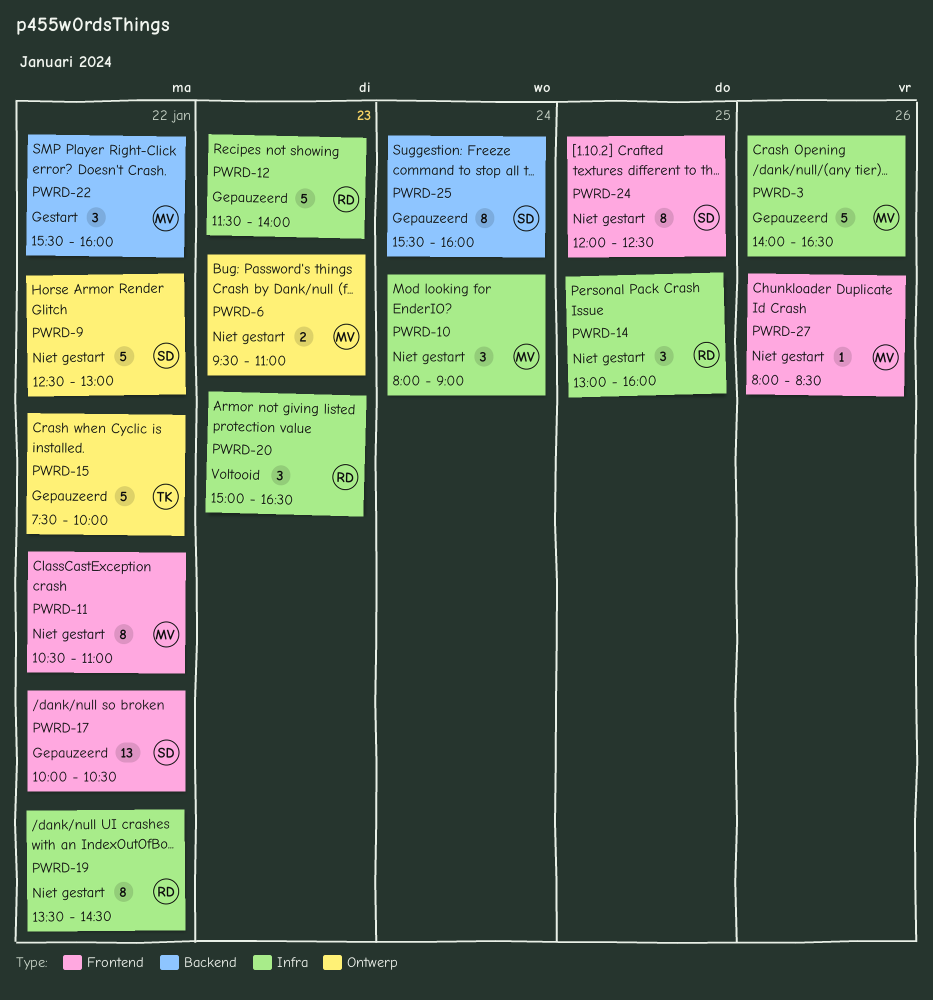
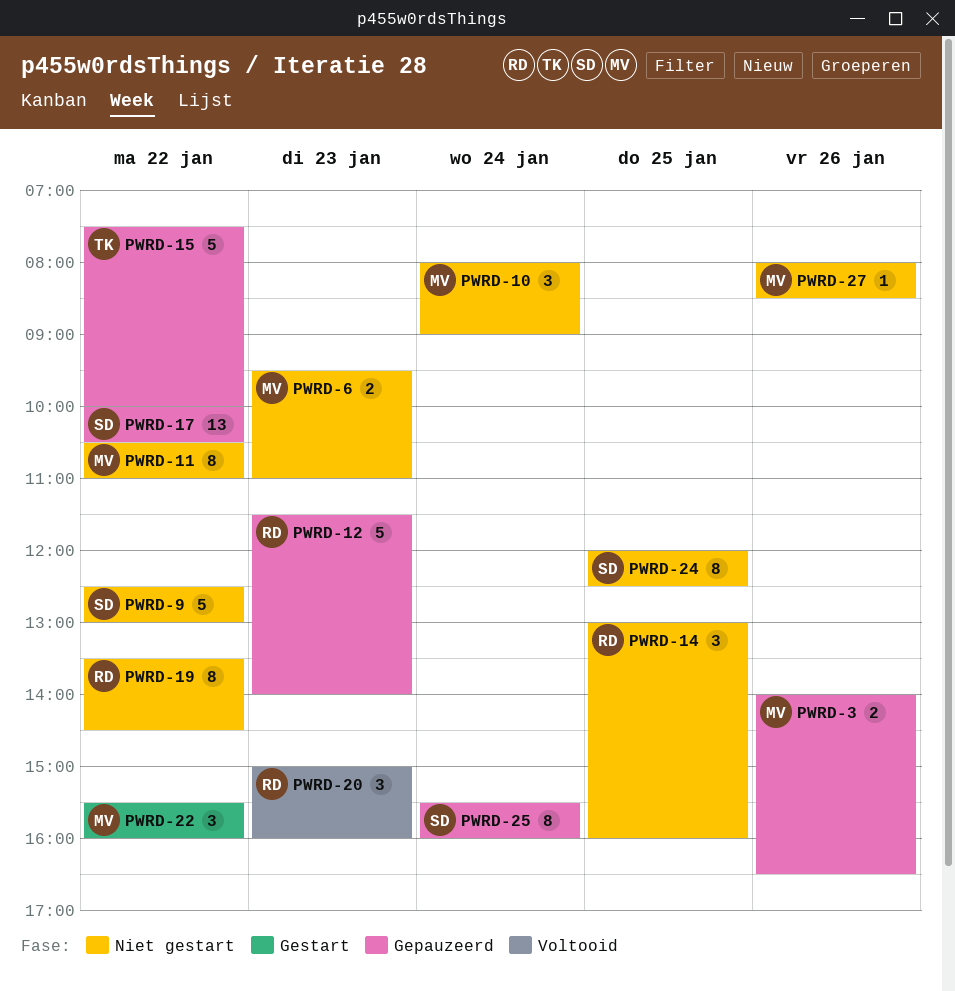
PWRD-3, estimate: 5 -> 2
PWRD-20, ends: 16:30 -> 16:00

